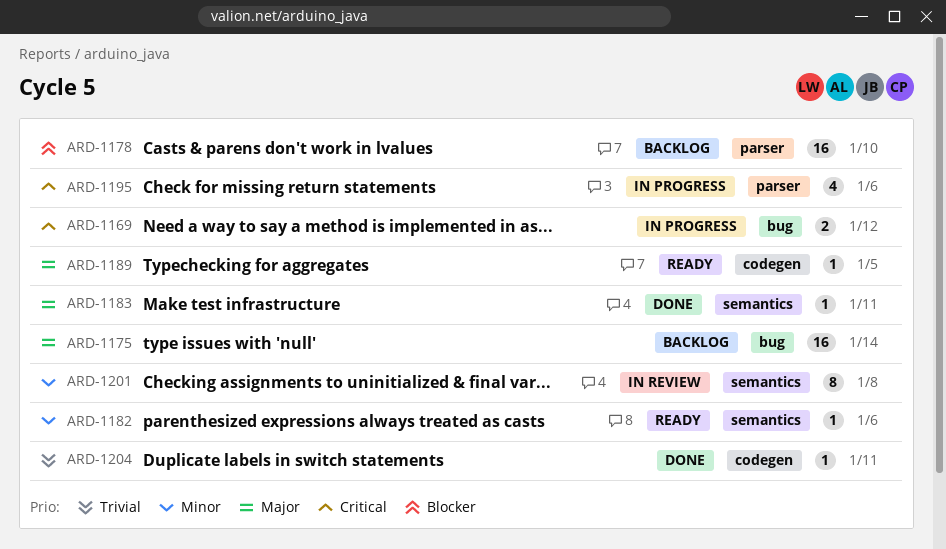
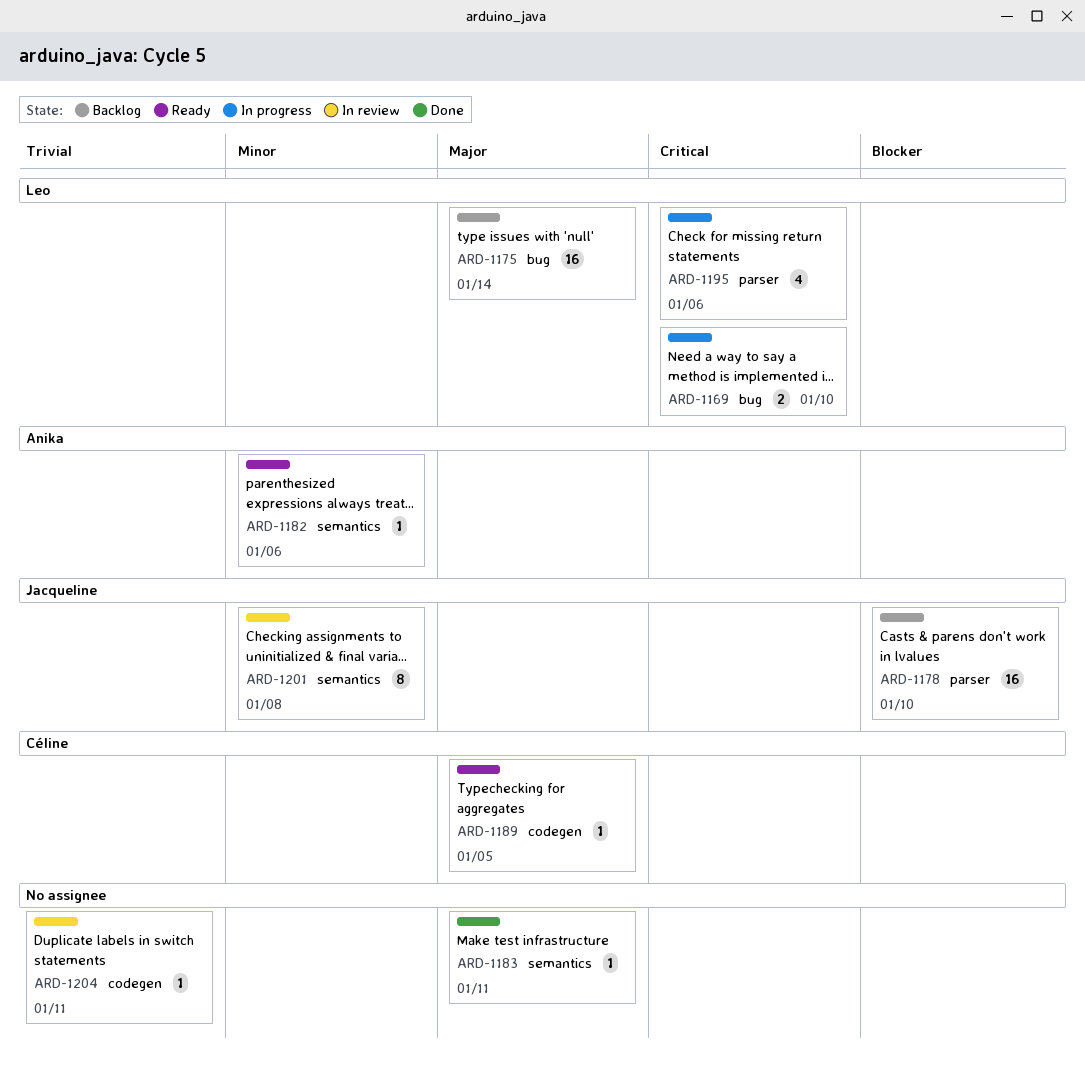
ARD-1169, due: Jan 12 -> Jan 10
ARD-1204, status: Done -> In review

